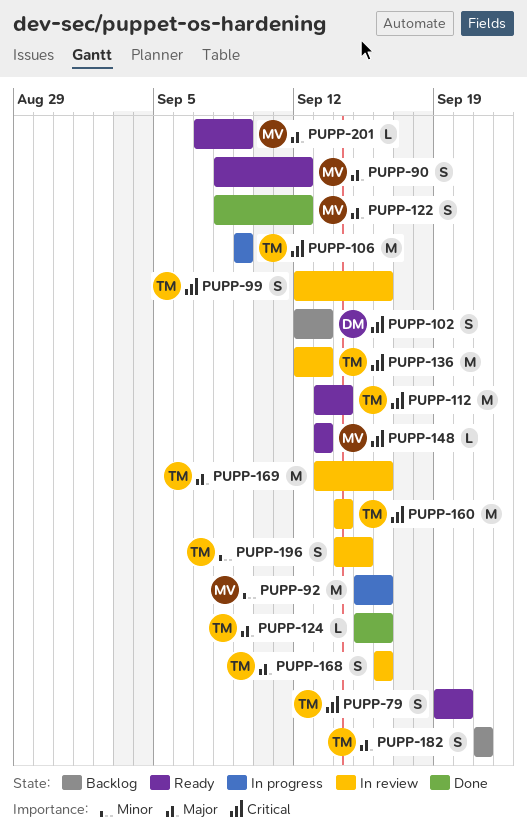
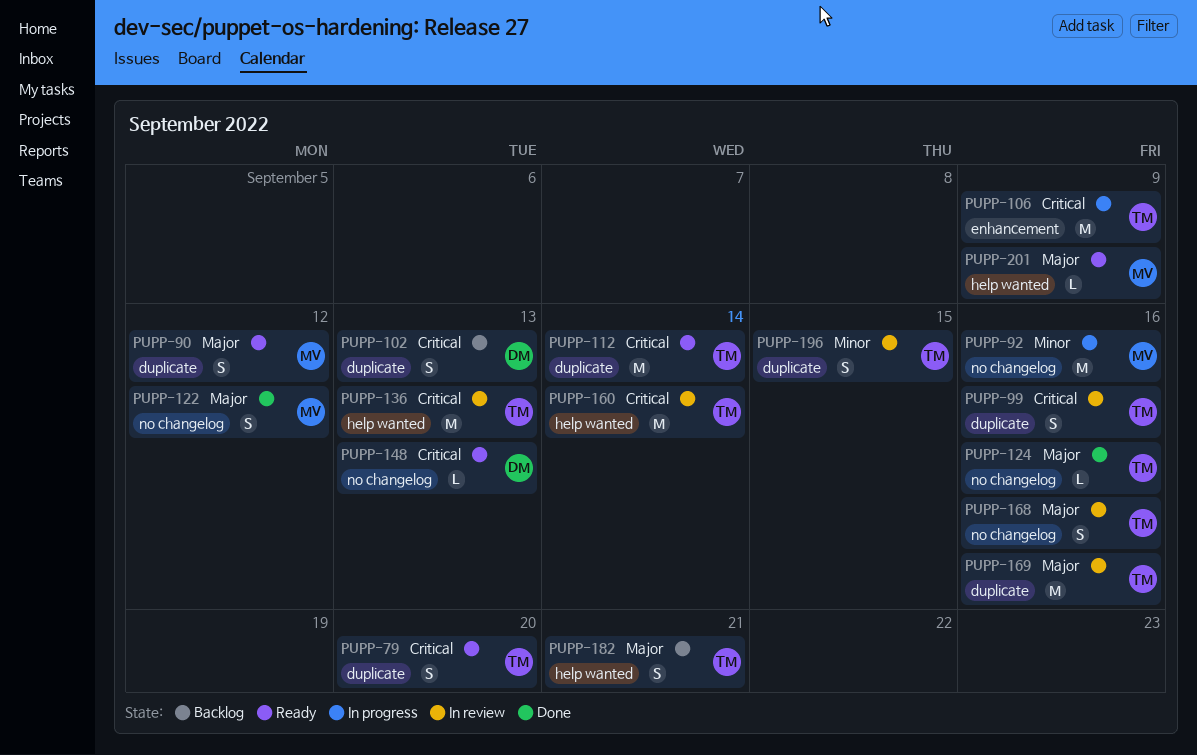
PUPP-148, owner: MV -> DM

